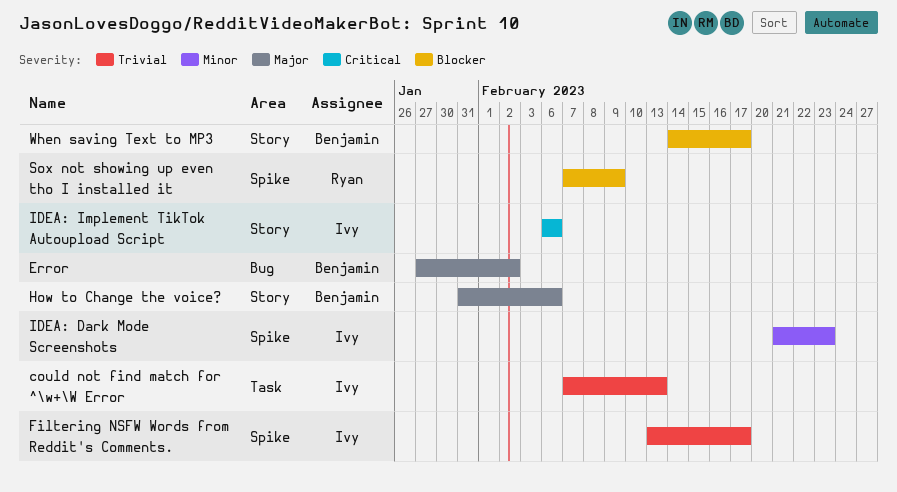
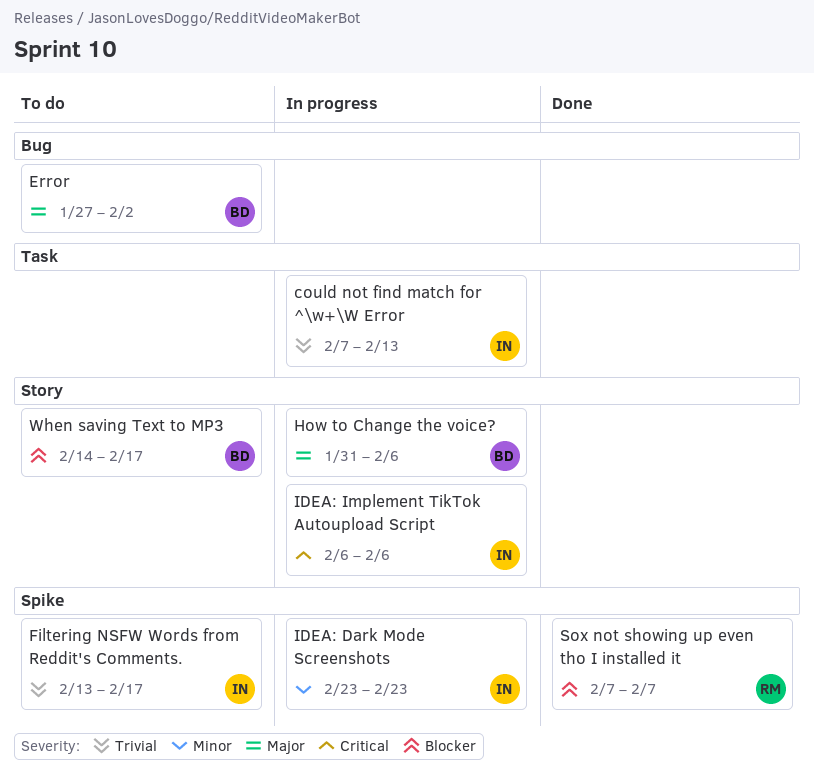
IDEA: Dark Mode Screenshots, start: Feb 21 -> Feb 23
Sox not showing up even tho I installed it, due: Feb 9 -> Feb 7

